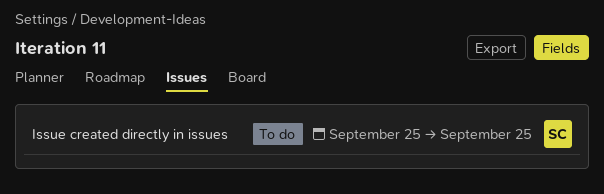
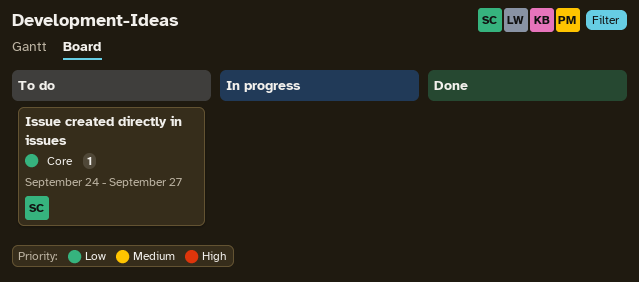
Issue created directly in issues, start: Sep 25 -> Sep 24
Issue created directly in issues, due: Sep 25 -> Sep 27

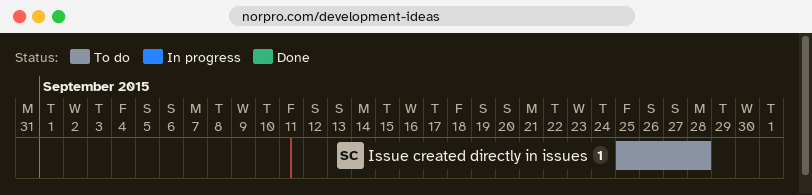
Issue created directly in issues, start: Sep 24 -> Sep 25
Issue created directly in issues, due: Sep 27 -> Sep 28

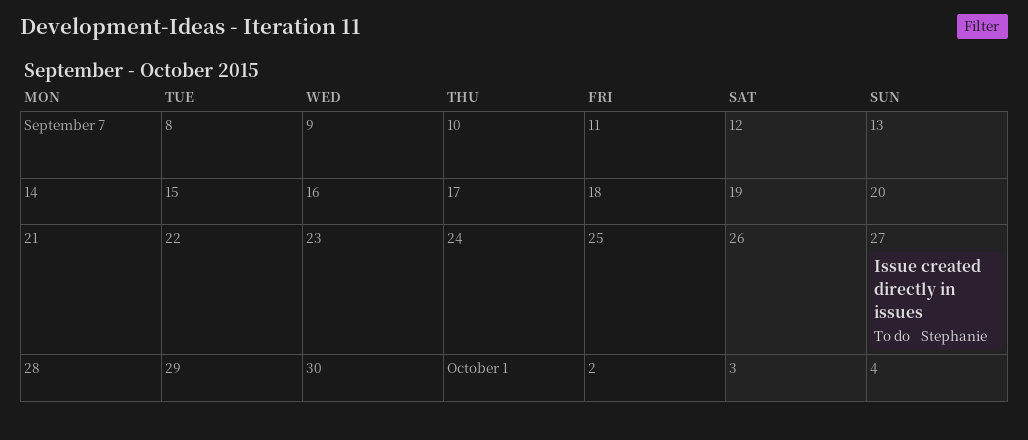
Issue created directly in issues, due: Sep 28 -> Sep 27

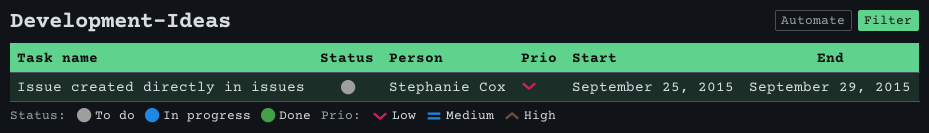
Issue created directly in issues, due: Sep 27 -> Sep 29

